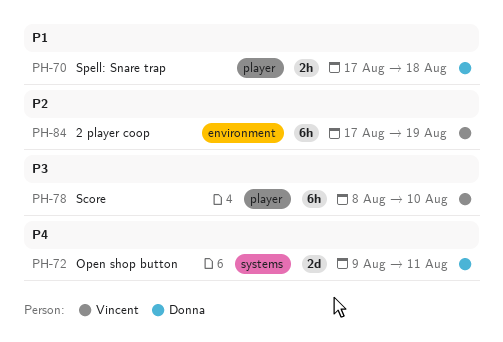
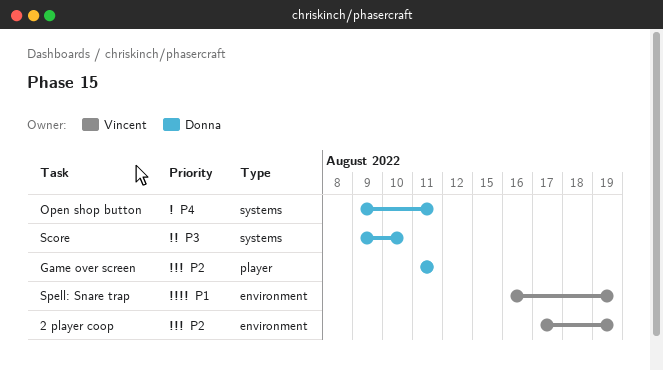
Game over screen: none -> present
Score, owner: Vincent -> Donna
Score, label: player -> systems
Score, start: Aug 8 -> Aug 9
Spell: Snare trap, owner: Donna -> Vincent
Spell: Snare trap, label: player -> environment
Spell: Snare trap, start: Aug 17 -> Aug 16
Spell: Snare trap, due: Aug 18 -> Aug 19

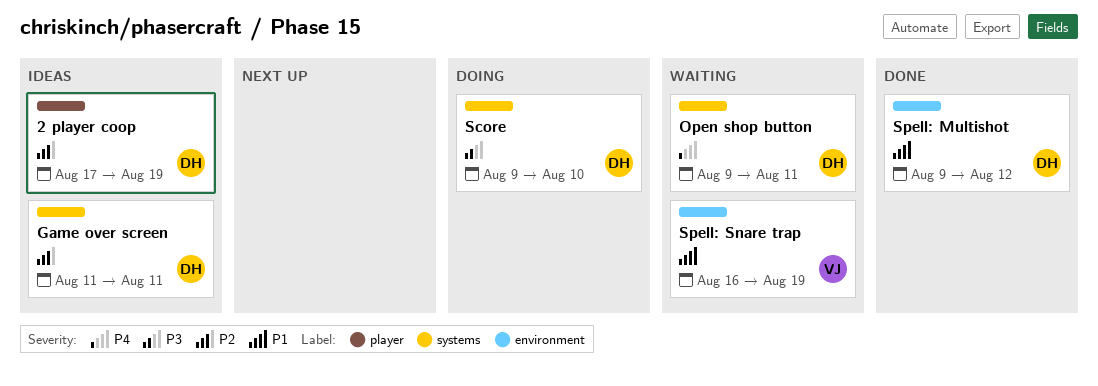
2 player coop, owner: Vincent -> Donna
2 player coop, label: environment -> player
Game over screen, label: player -> systems
Spell: Multishot: none -> present

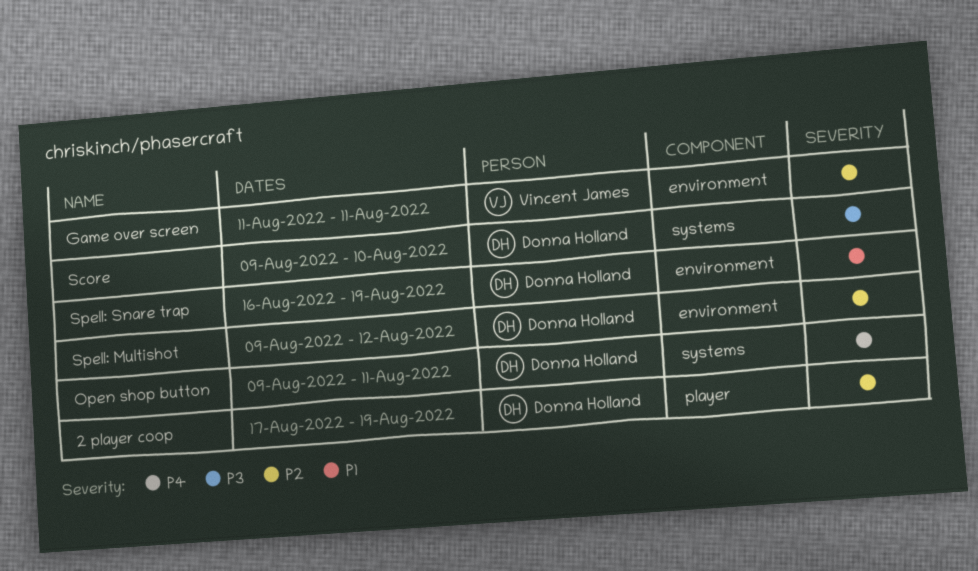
Game over screen, owner: Donna Holland -> Vincent James
Game over screen, label: systems -> environment
Spell: Multishot, priority: P1 -> P2
Spell: Snare trap, owner: Vincent James -> Donna Holland

